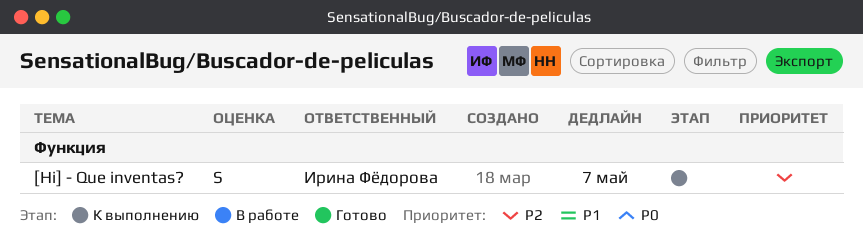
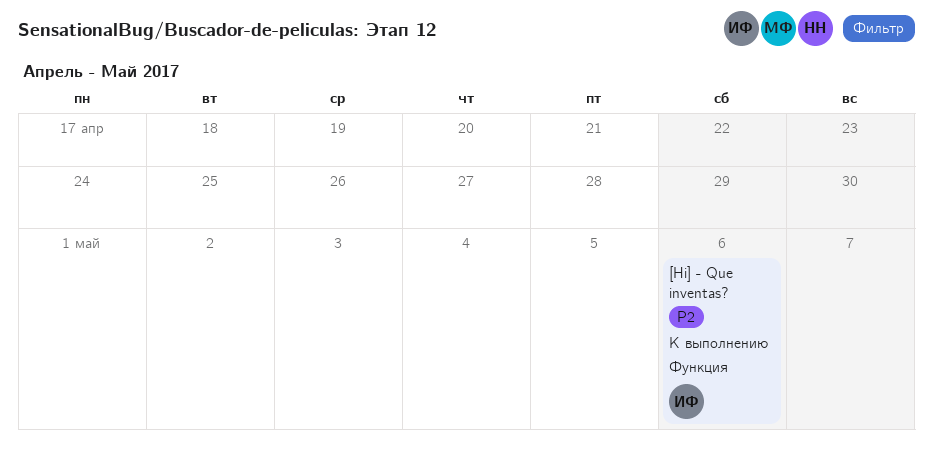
[Hi] - Que inventas?, due: May 7 -> May 6

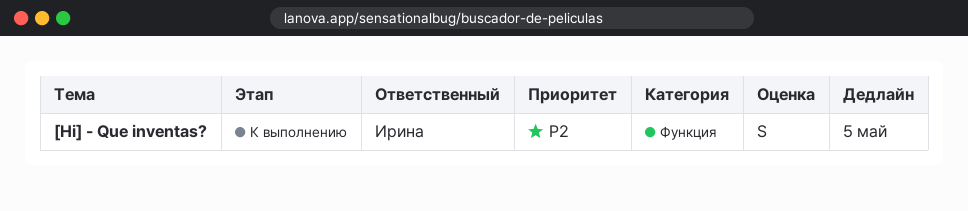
[Hi] - Que inventas?, due: May 6 -> May 5

